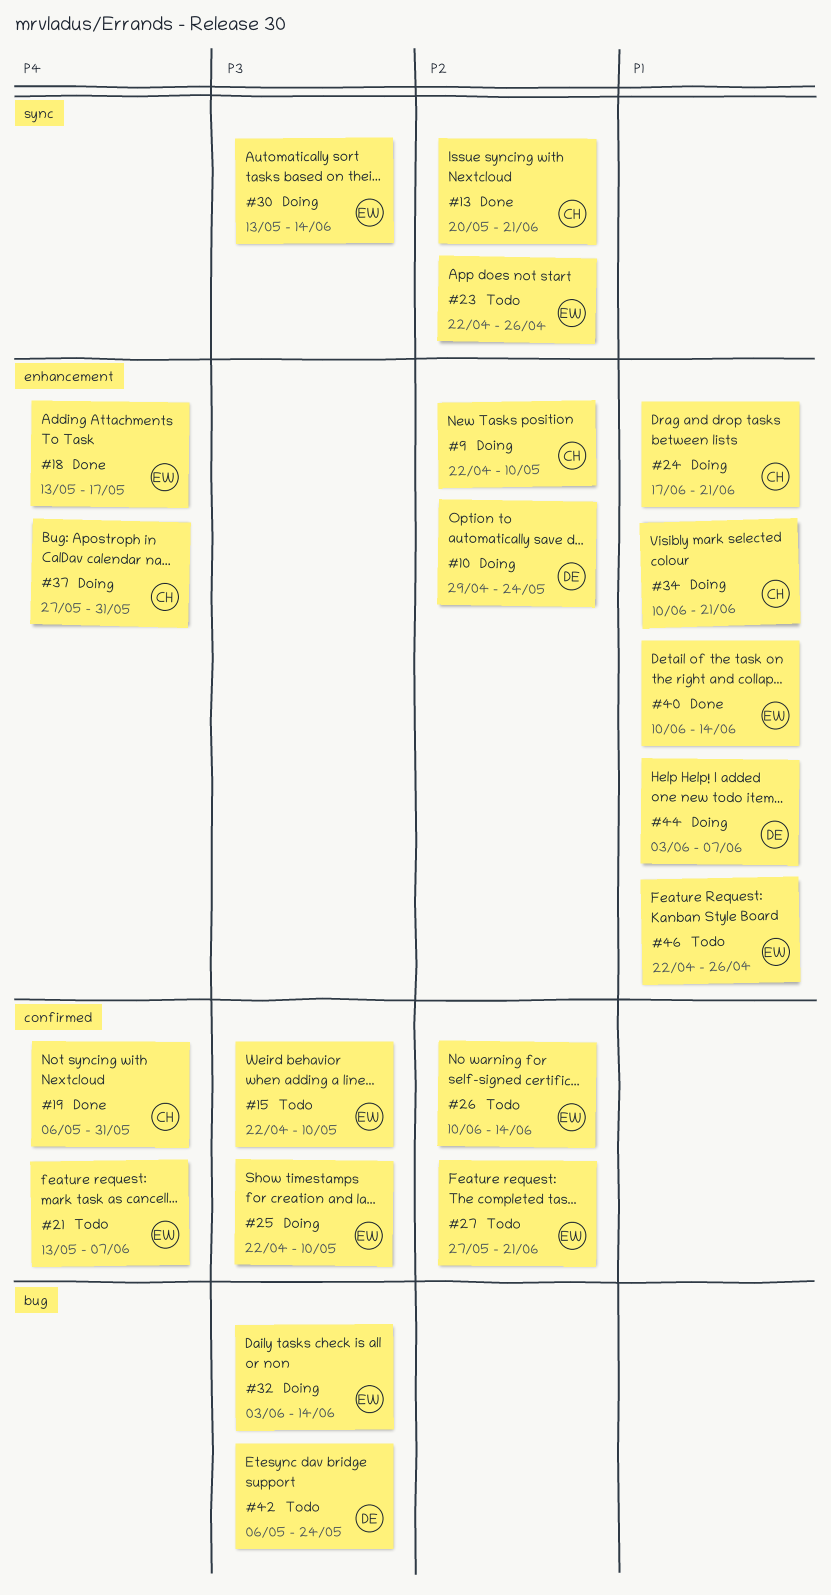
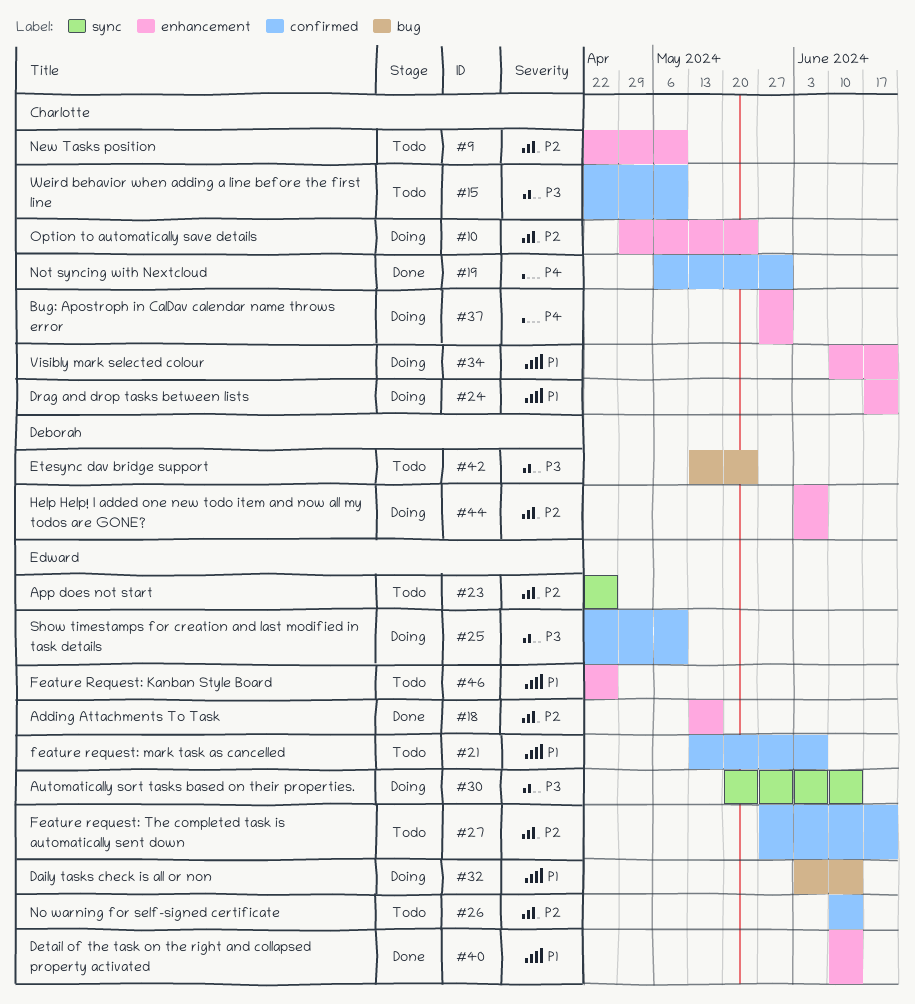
#9, status: Doing -> Todo
#10, owner: Deborah -> Charlotte
#13: present -> none
#15, owner: Edward -> Charlotte
#18, priority: P4 -> P2
#21, priority: P4 -> P1
#30, start: May 13 -> May 20
#32, priority: P3 -> P1
#42, start: May 6 -> May 13
#44, priority: P1 -> P2

